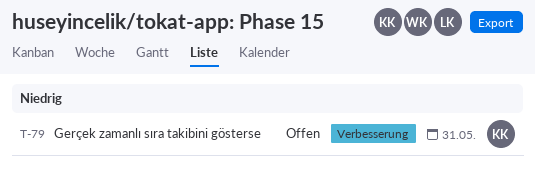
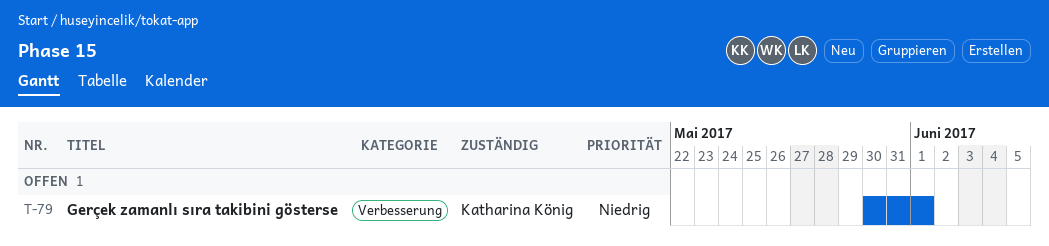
T-79, due: May 31 -> Jun 1

